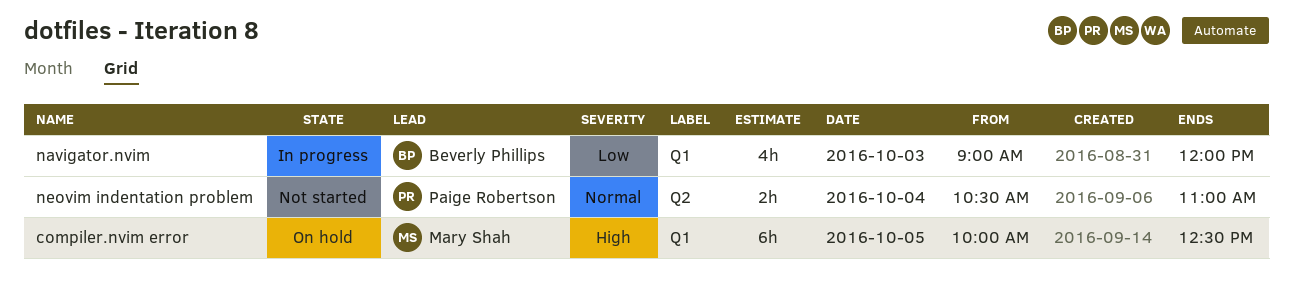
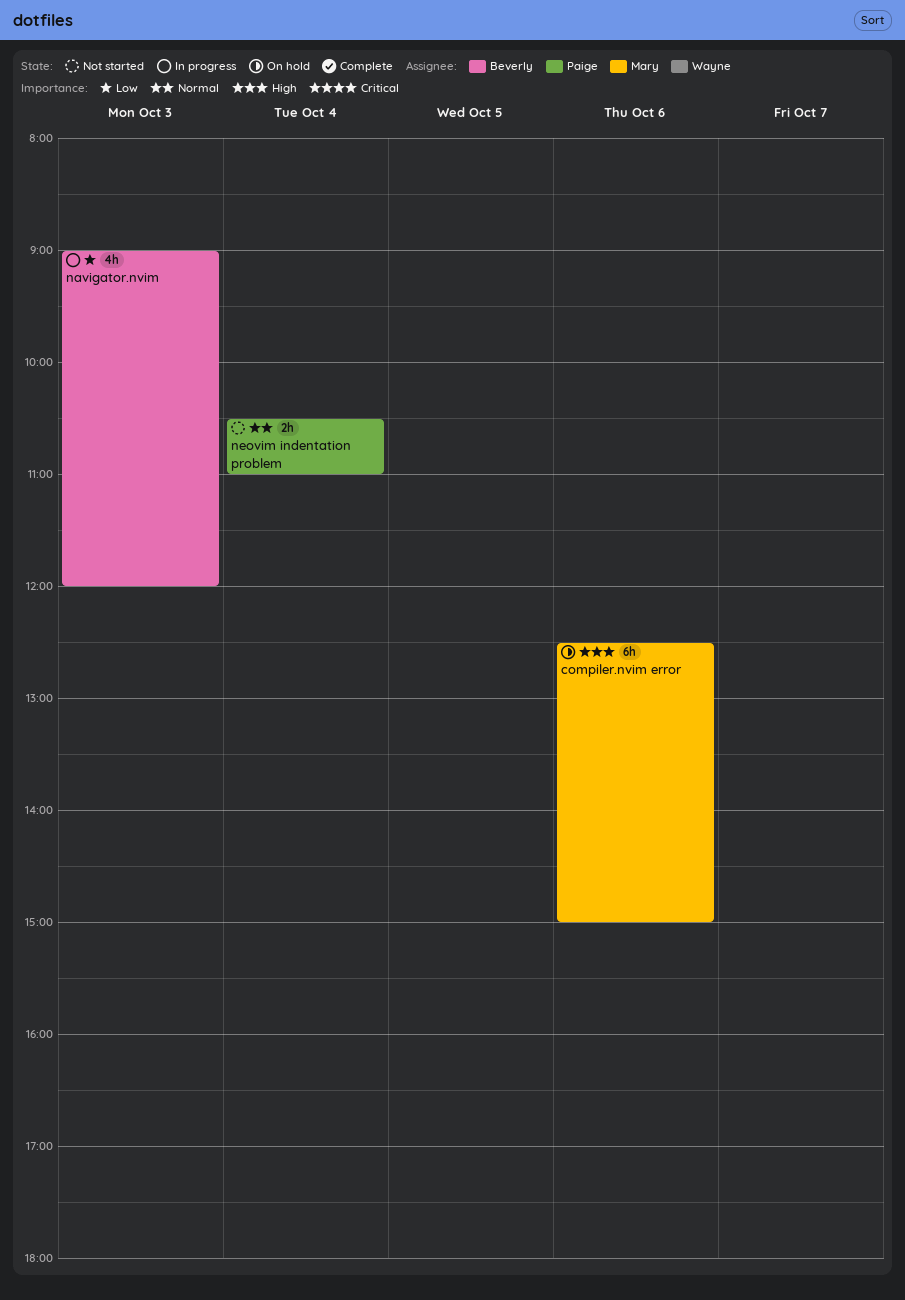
compiler.nvim error, day: Oct 5 -> Oct 6
compiler.nvim error, begins: 10:00 -> 12:30
compiler.nvim error, ends: 12:30 -> 15:00

